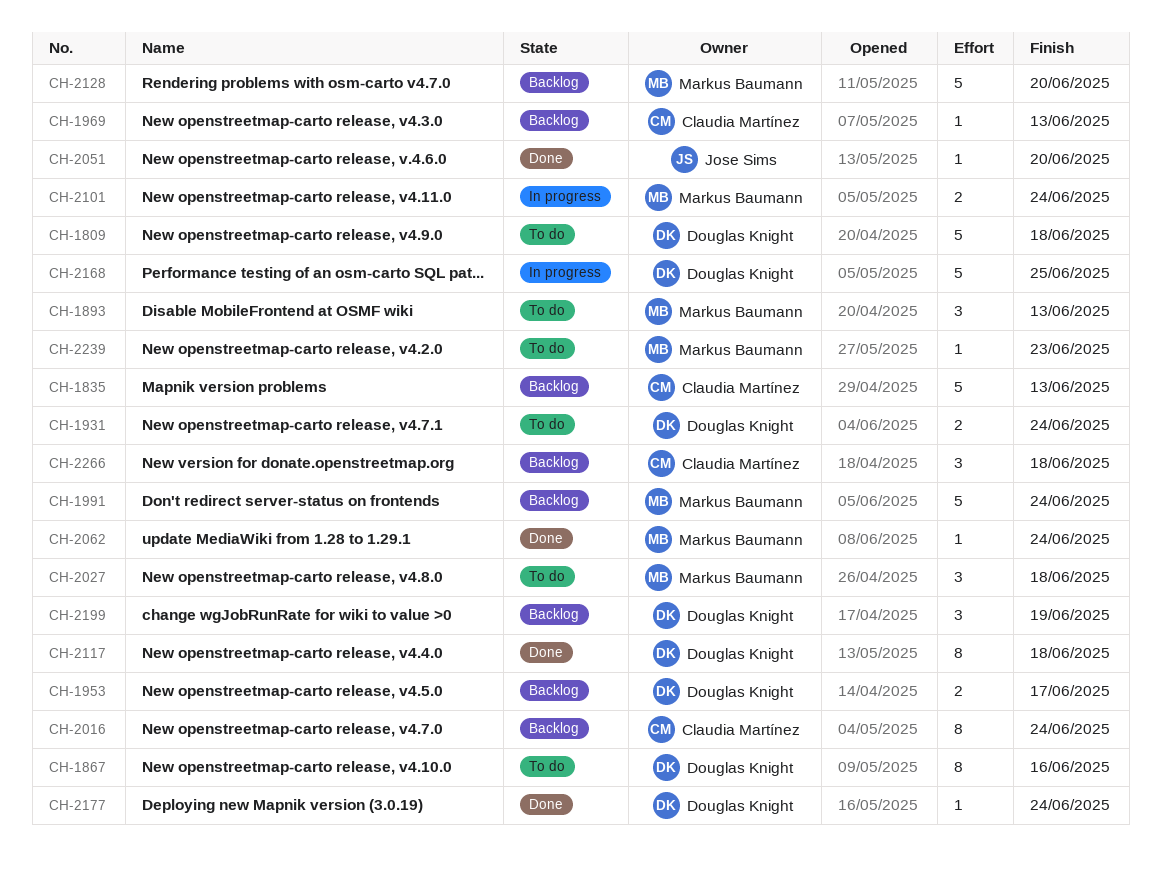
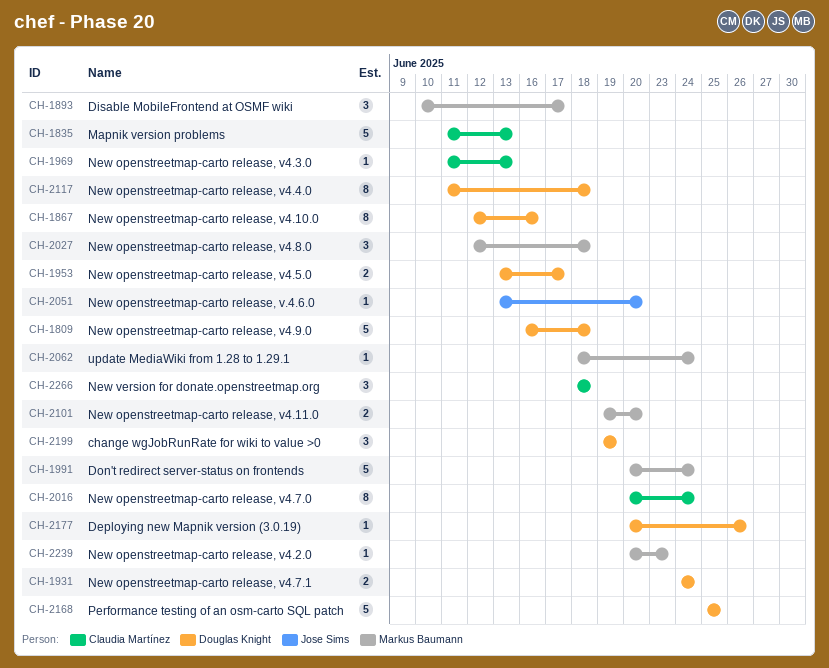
CH-1893, due: Jun 13 -> Jun 17
CH-2101, due: Jun 24 -> Jun 20
CH-2128: present -> none
CH-2177, due: Jun 24 -> Jun 26

